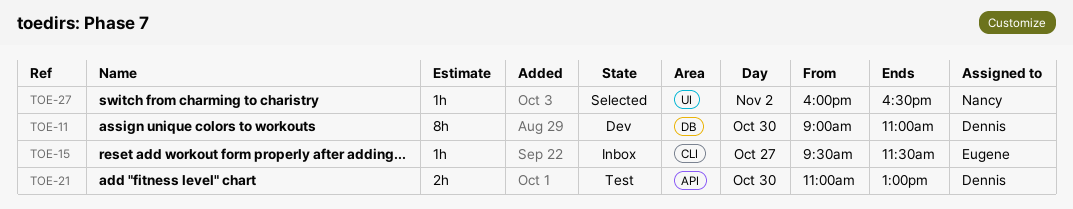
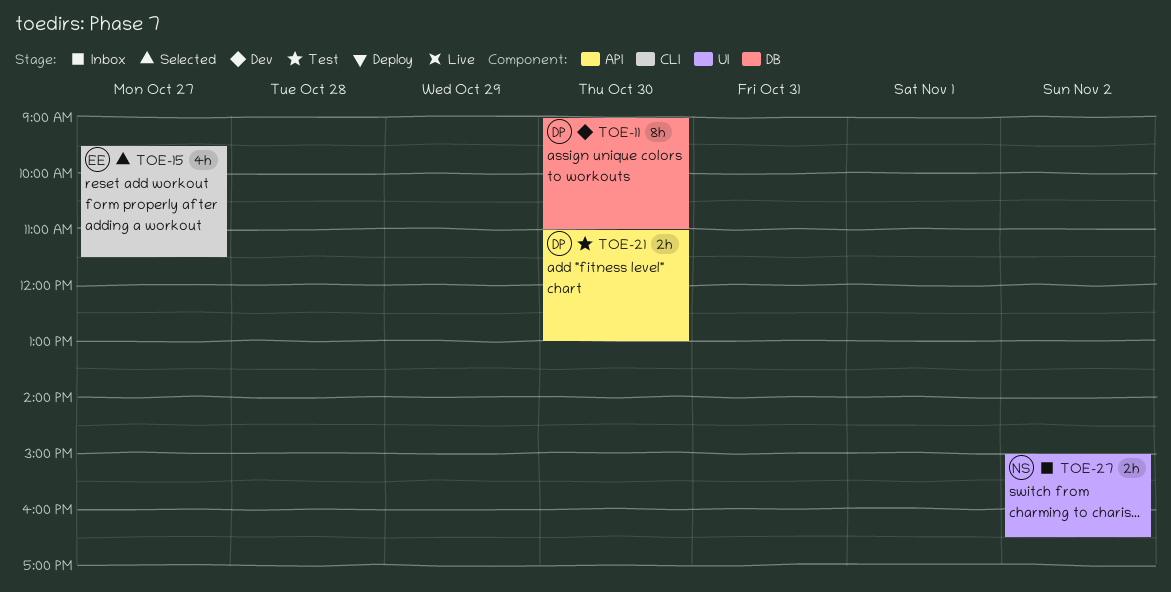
TOE-15, status: Inbox -> Selected
TOE-15, estimate: 1h -> 4h
TOE-27, status: Selected -> Inbox
TOE-27, estimate: 1h -> 2h
TOE-27, begins: 16:00 -> 15:00

